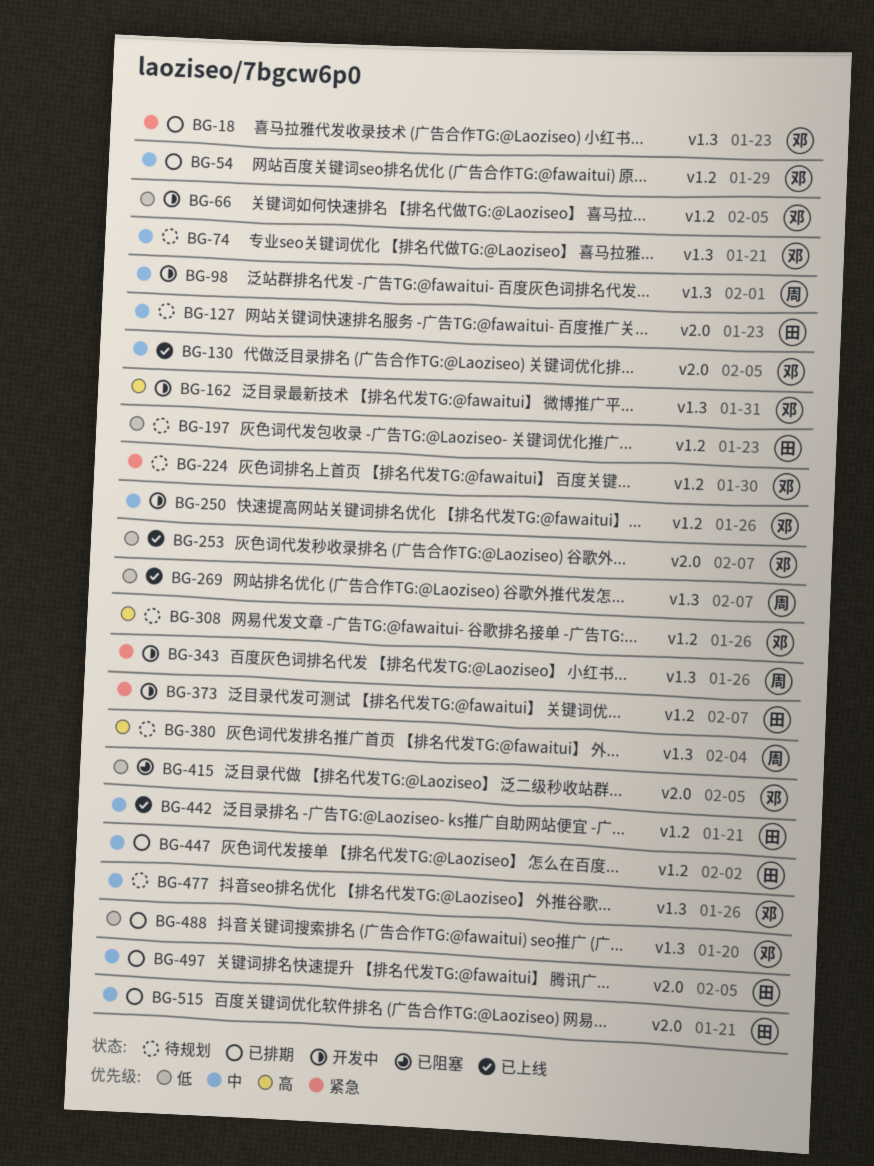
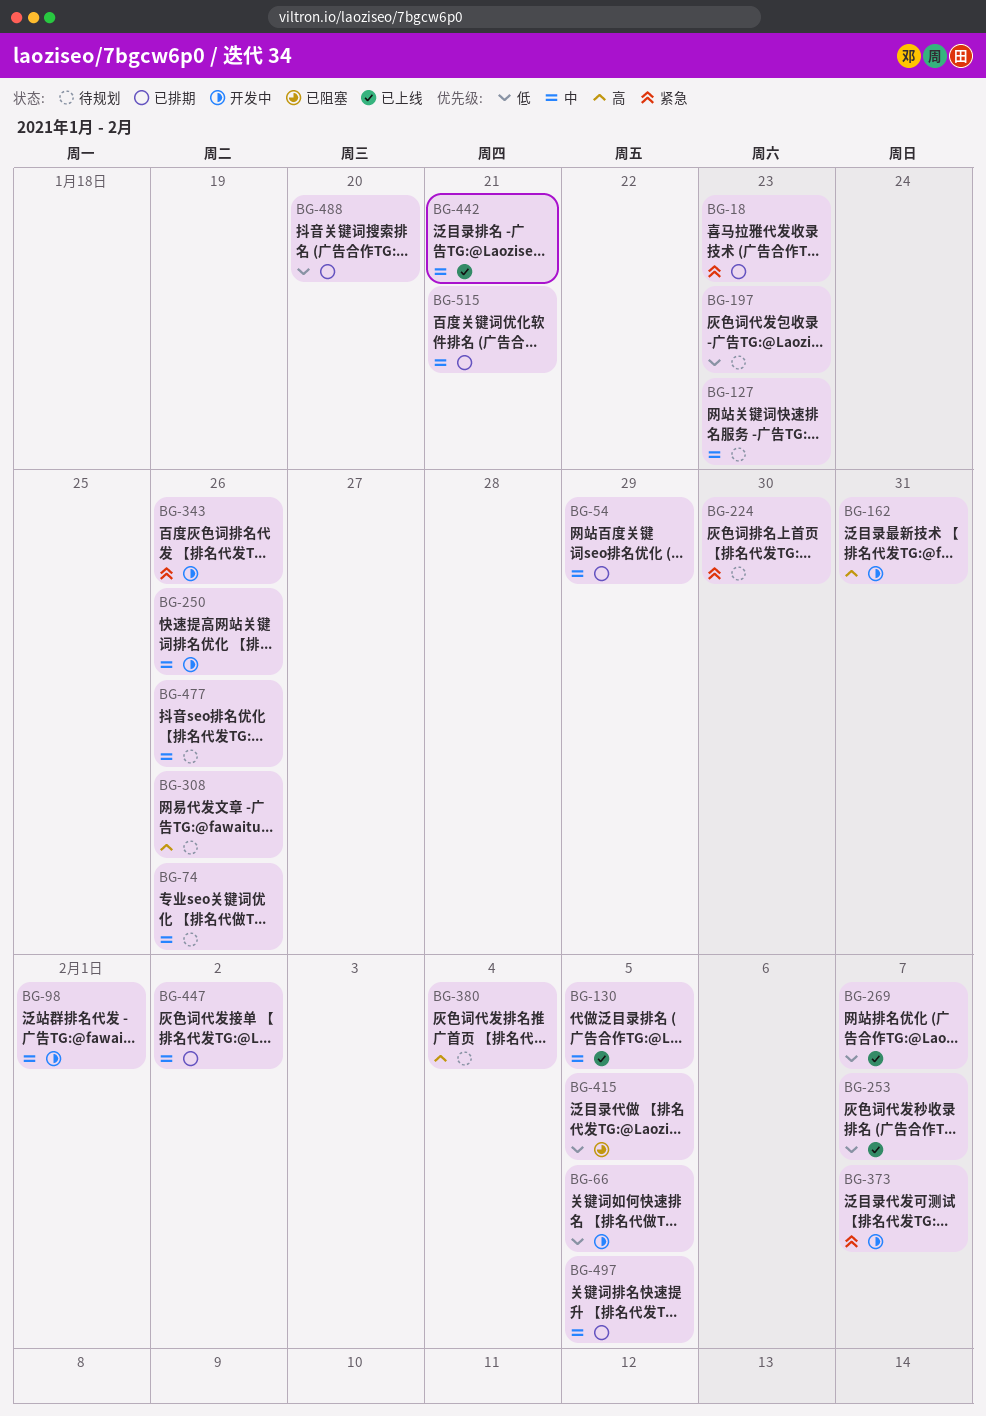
BG-74, due: Jan 21 -> Jan 26

